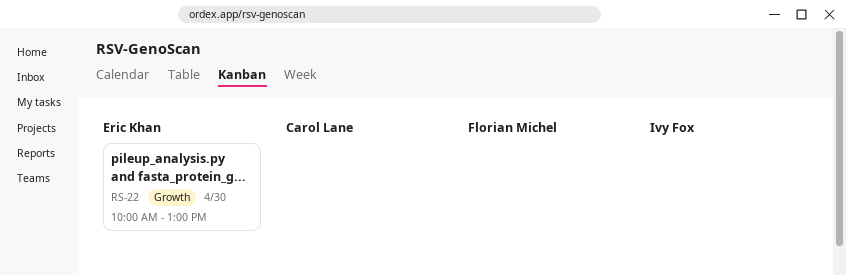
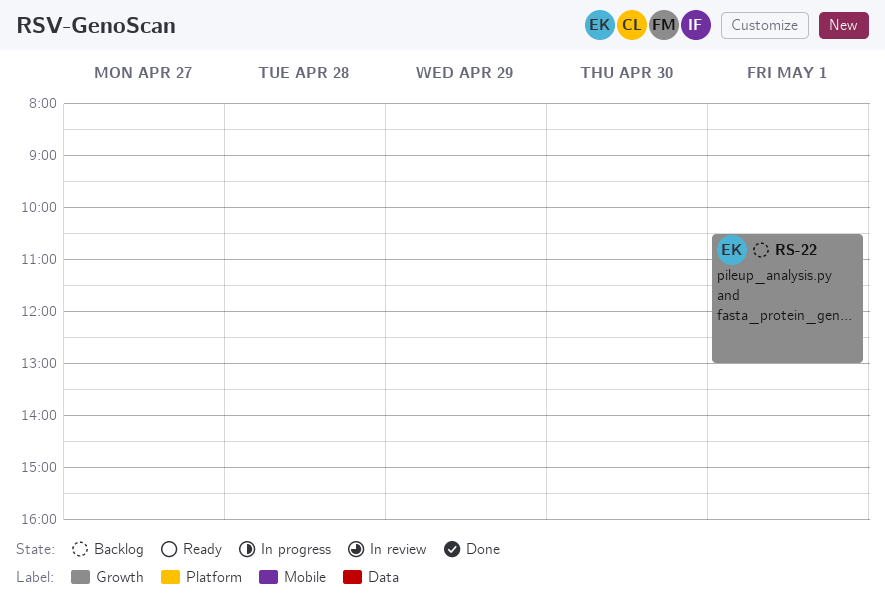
RS-22, day: Apr 30 -> May 1
RS-22, begins: 10:00 -> 10:30

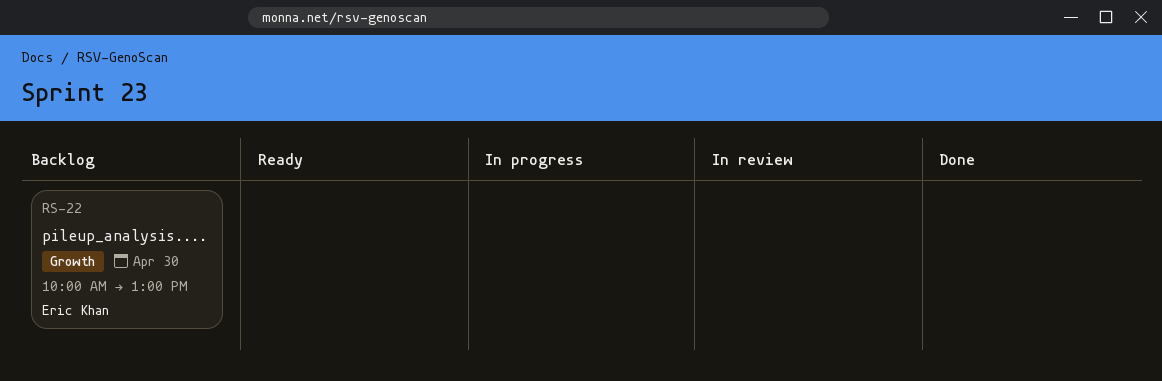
RS-22, day: May 1 -> Apr 30
RS-22, begins: 10:30 -> 10:00

